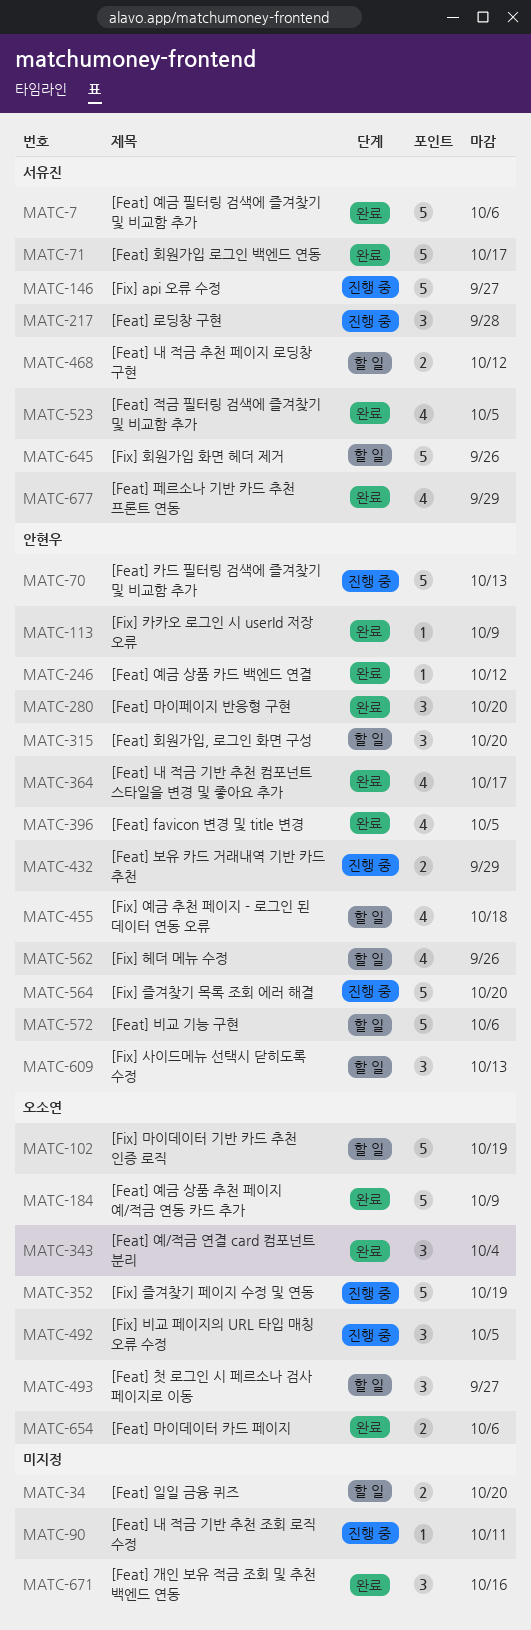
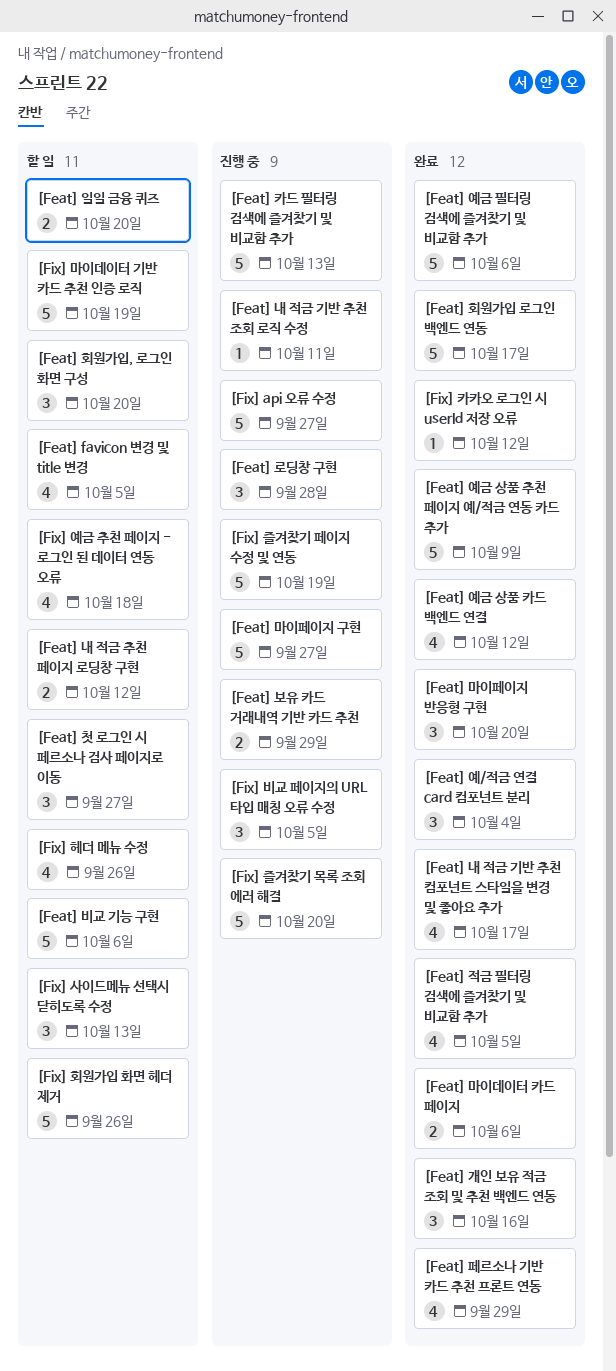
[Feat] favicon 변경 및 title 변경, status: 완료 -> 할 일
[Feat] 마이페이지 구현: none -> present
[Feat] 예금 상품 카드 백엔드 연결, estimate: 1 -> 4
[Fix] 카카오 로그인 시 userId 저장 오류, due: Oct 9 -> Oct 12

